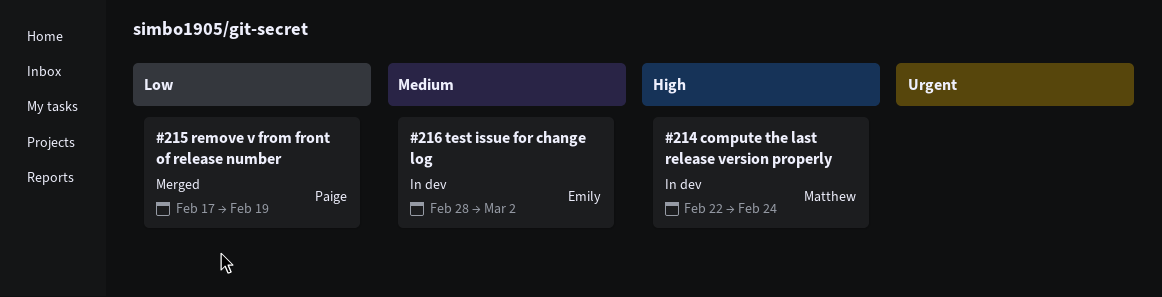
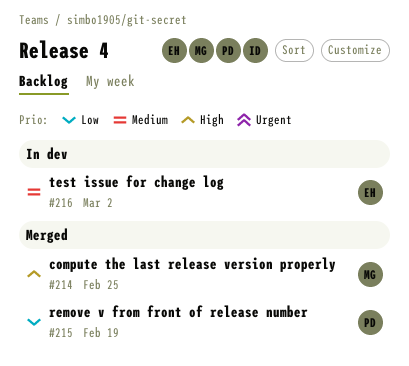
#214, status: In dev -> Merged
#214, due: Feb 24 -> Feb 25

